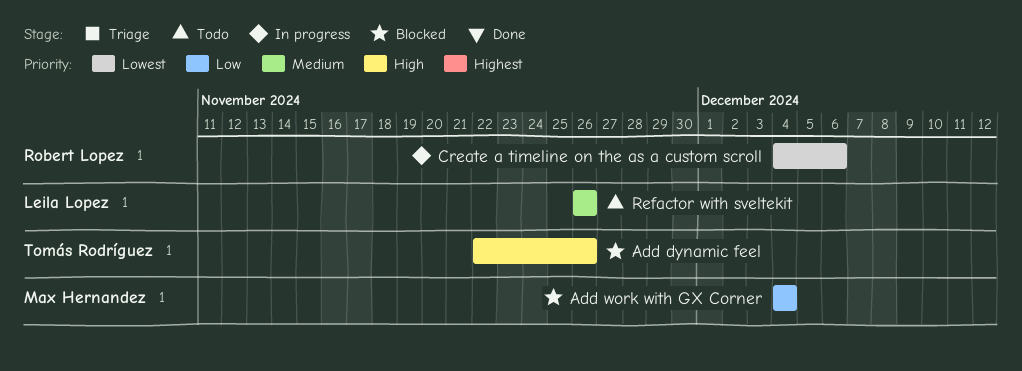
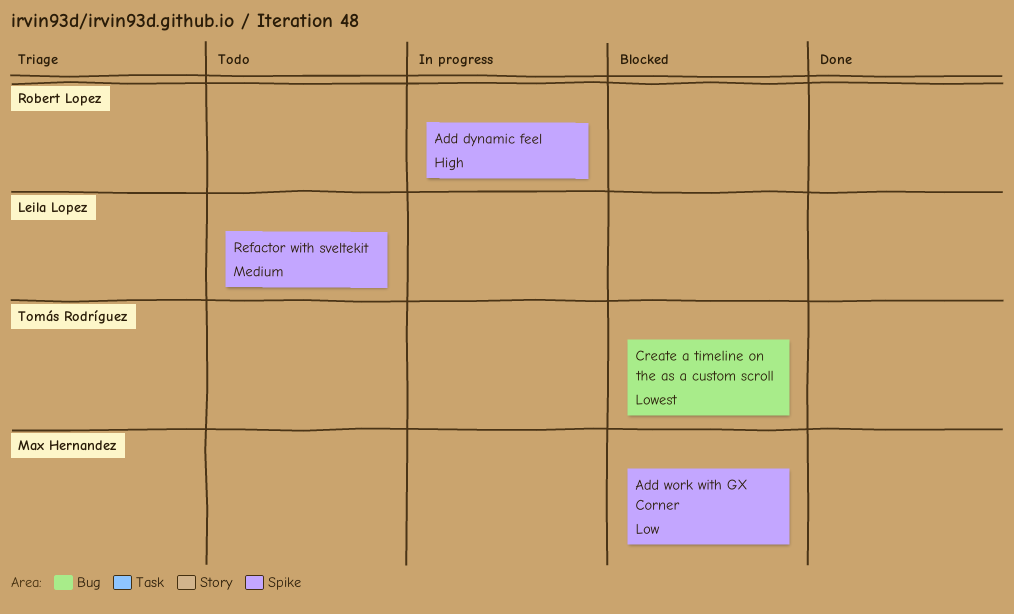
Add dynamic feel, status: Blocked -> In progress
Add dynamic feel, owner: Tomás Rodríguez -> Robert Lopez
Create a timeline on the as a custom scroll, status: In progress -> Blocked
Create a timeline on the as a custom scroll, owner: Robert Lopez -> Tomás Rodríguez

